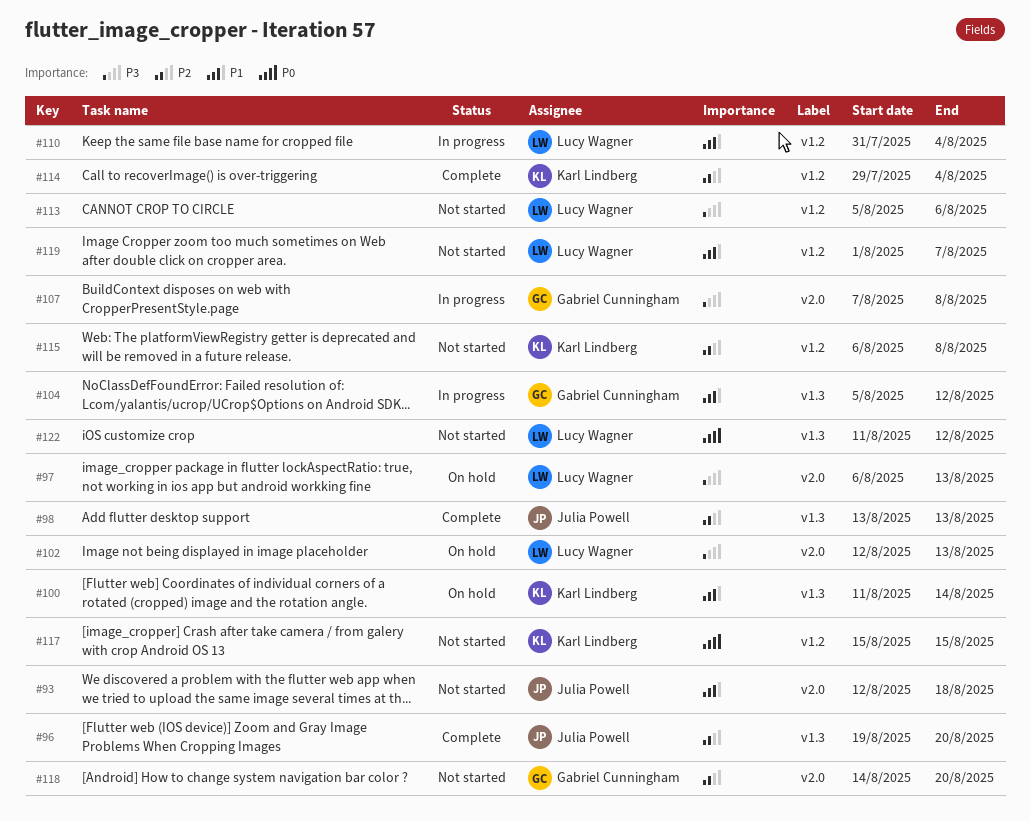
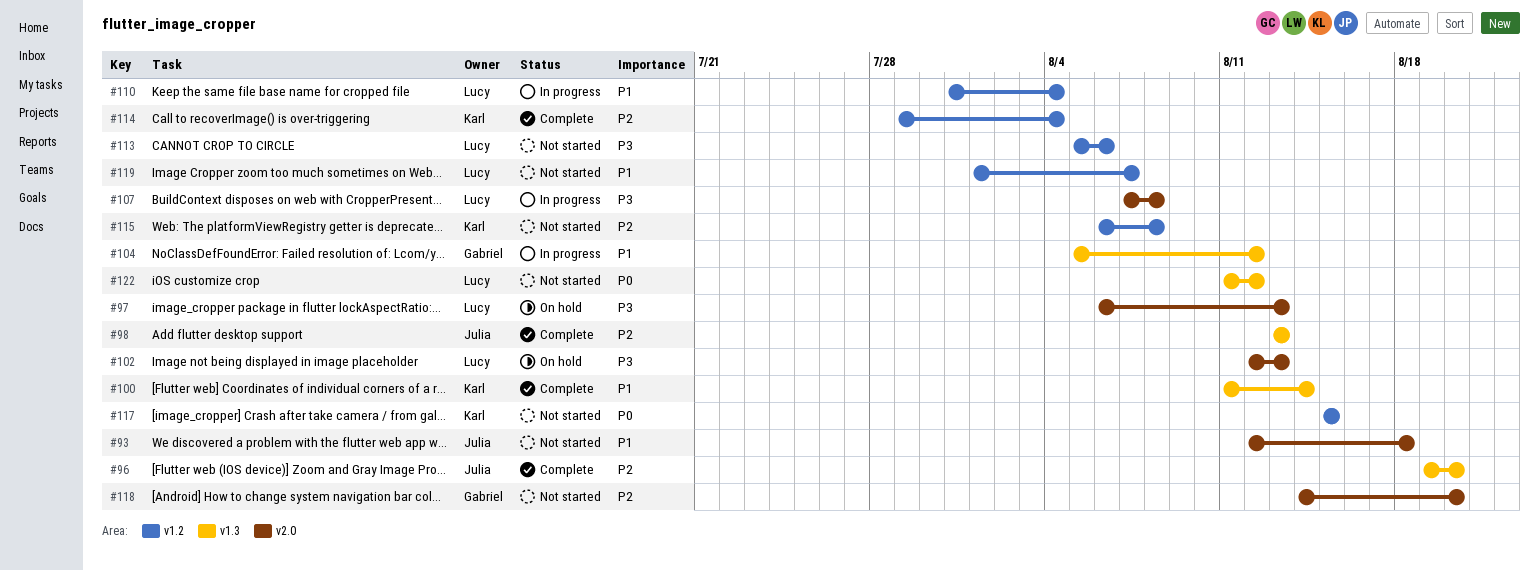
#100, status: On hold -> Complete
#107, owner: Gabriel Cunningham -> Lucy Wagner

